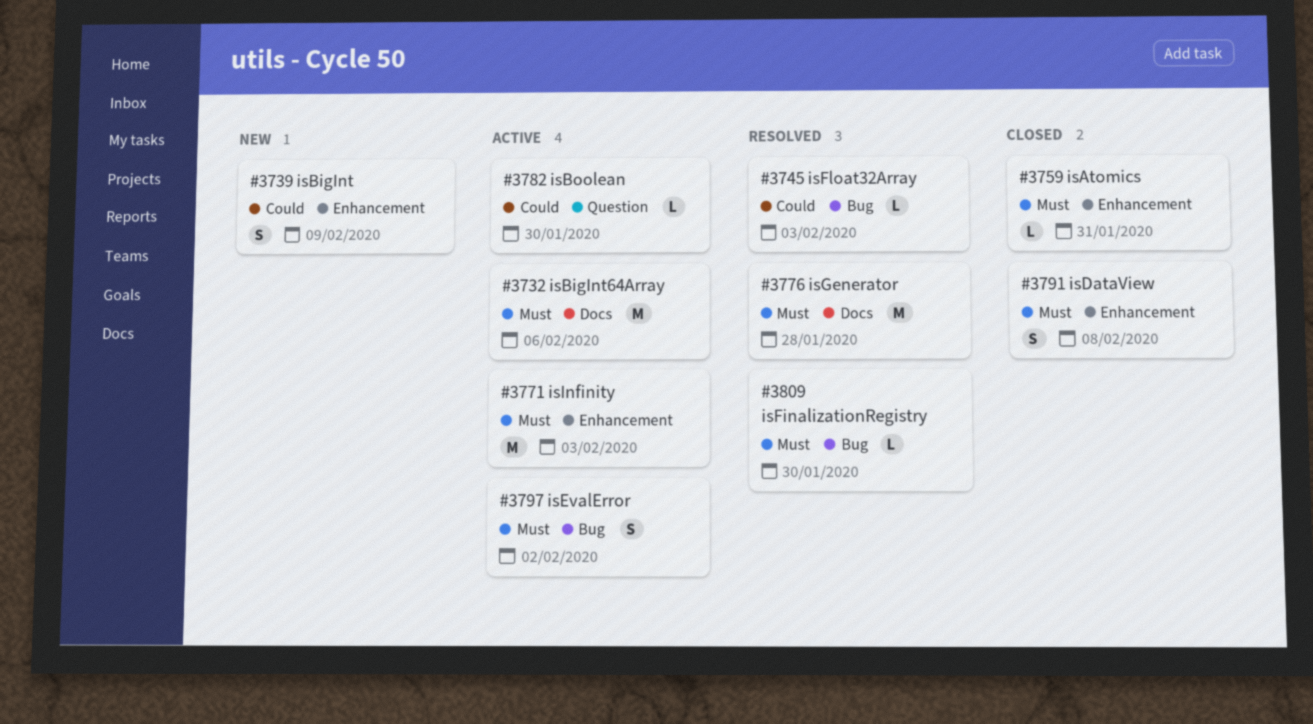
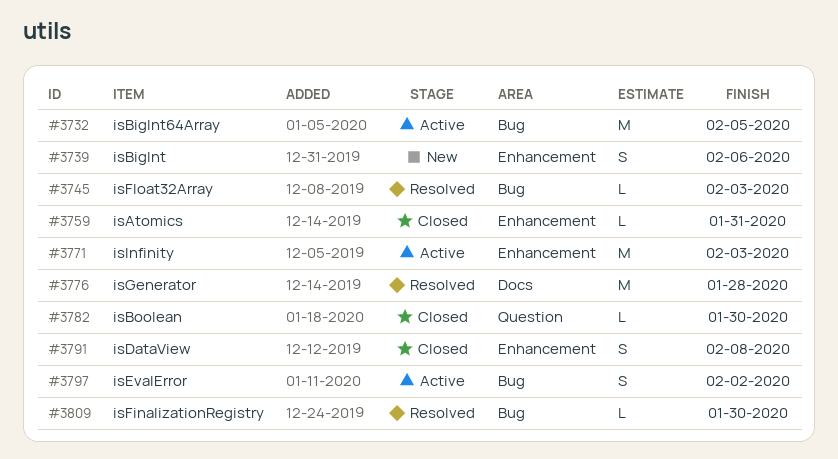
#3732, label: Docs -> Bug
#3732, due: Feb 6 -> Feb 5
#3739, due: Feb 9 -> Feb 6
#3782, status: Active -> Closed

